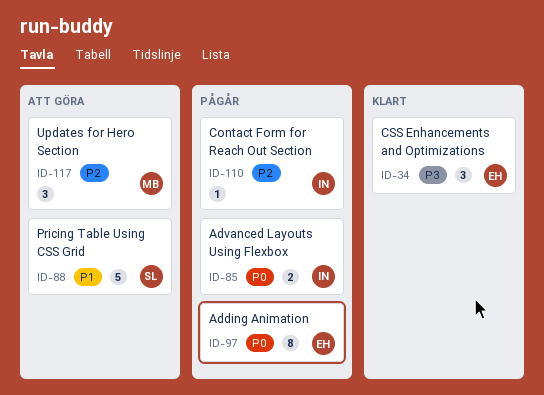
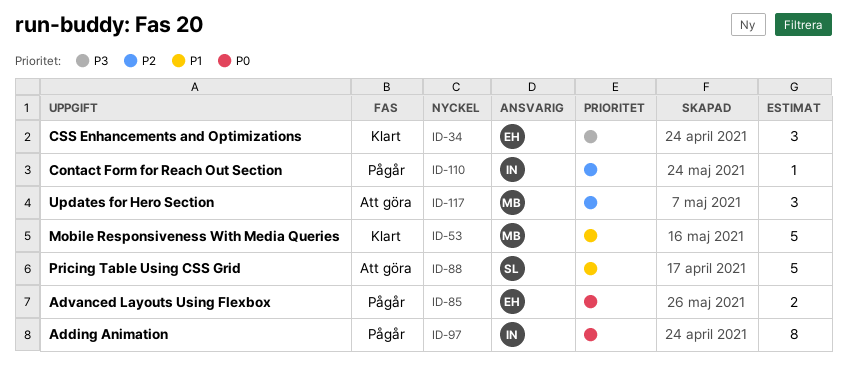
ID-53: none -> present
ID-85, owner: IN -> EH
ID-97, owner: EH -> IN

